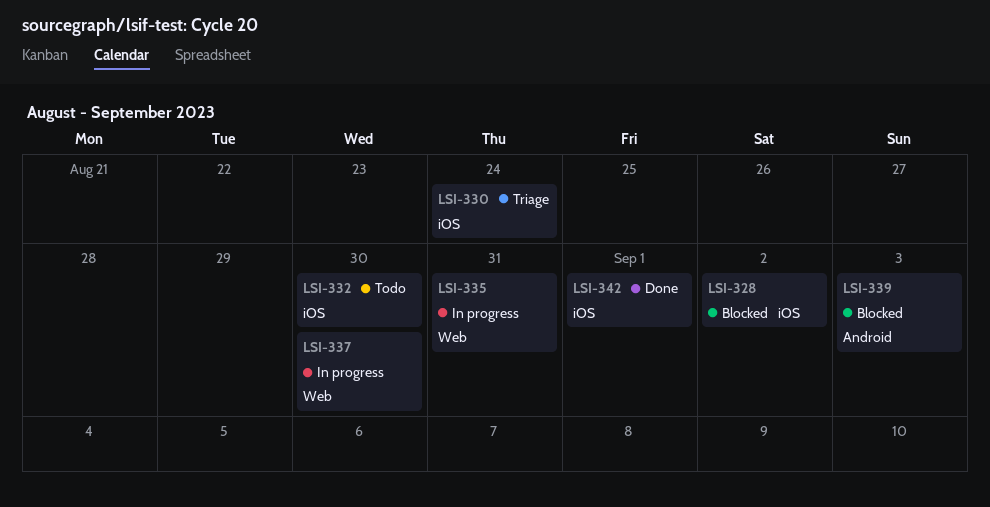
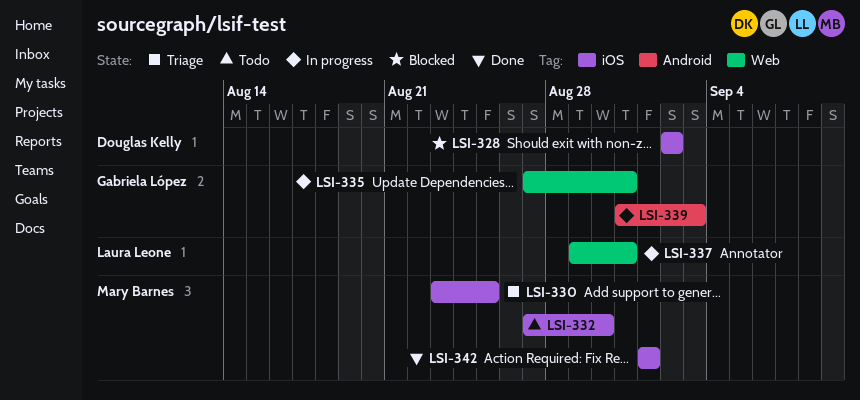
LSI-330, due: Aug 24 -> Aug 25
LSI-337, due: Aug 30 -> Aug 31
LSI-339, status: Blocked -> In progress

